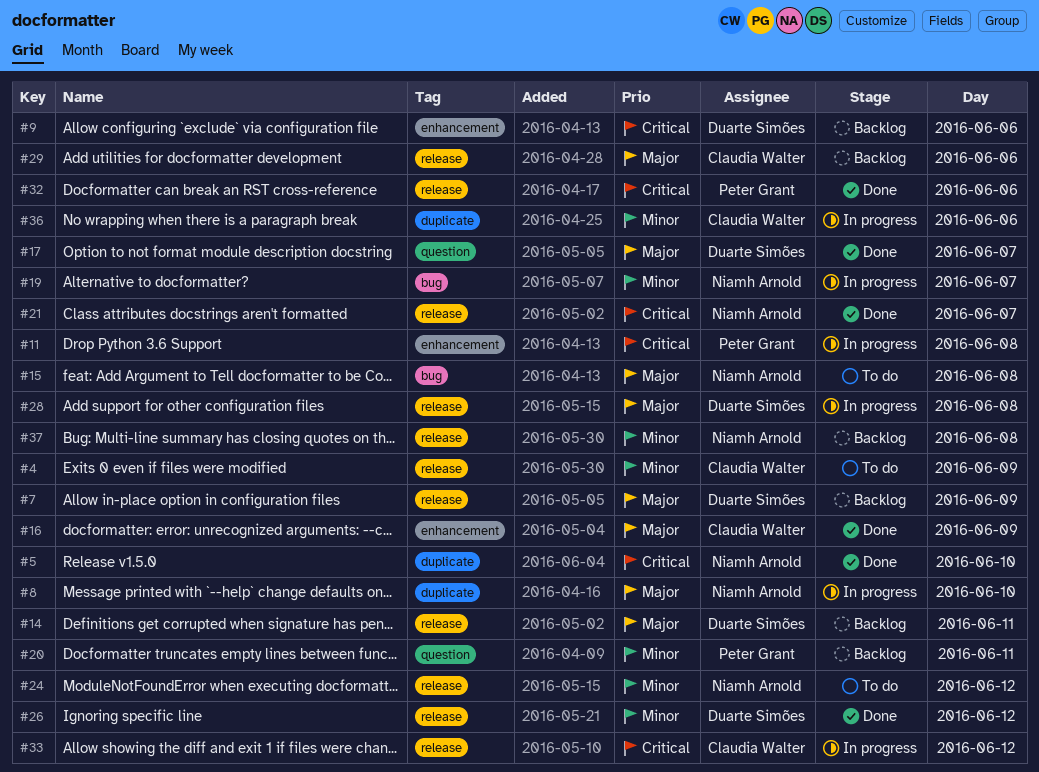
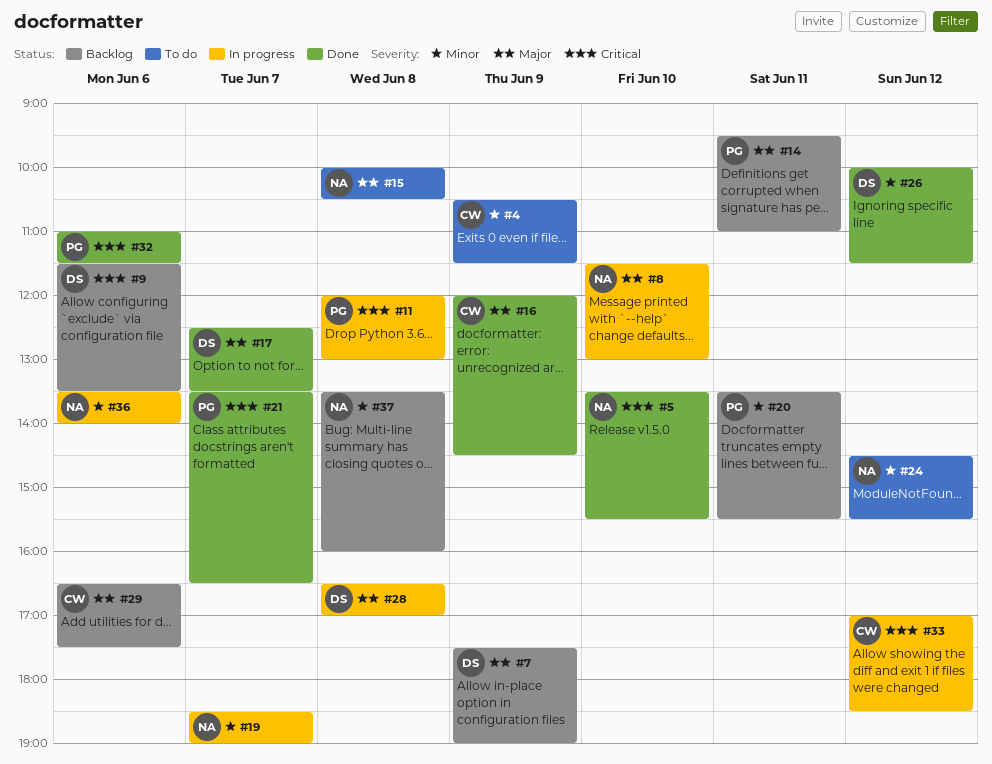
#14, owner: Duarte Simões -> Peter Grant
#21, owner: Niamh Arnold -> Peter Grant
#36, owner: Claudia Walter -> Niamh Arnold

